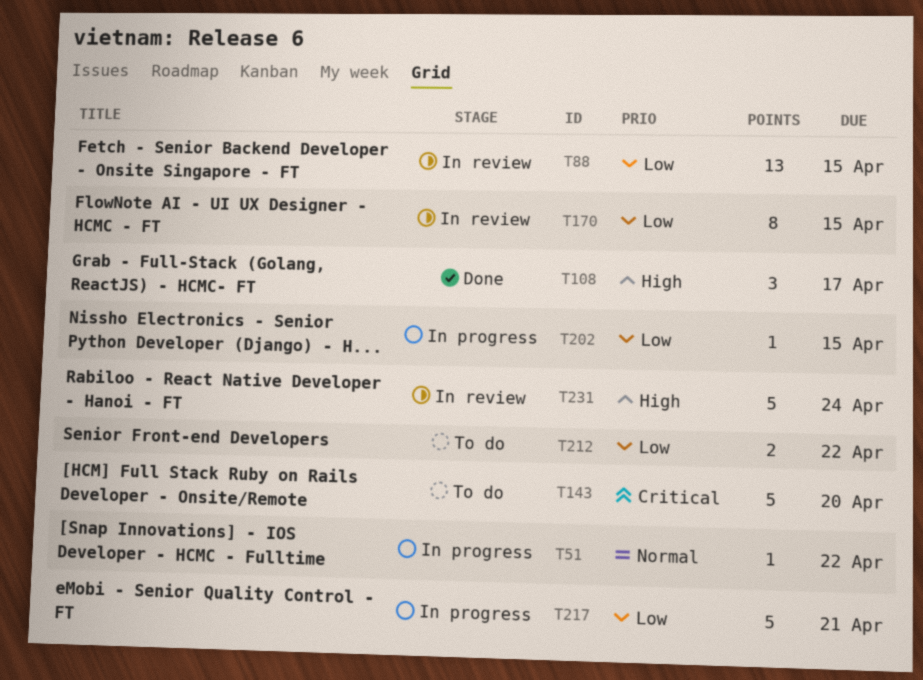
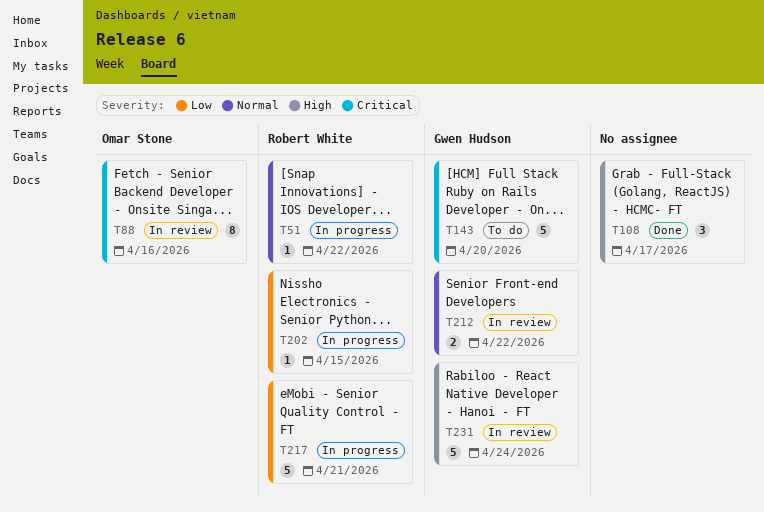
T88, priority: Low -> Critical
T88, estimate: 13 -> 8
T88, due: Apr 15 -> Apr 16
T170: present -> none
T212, status: To do -> In review
T212, priority: Low -> Normal

